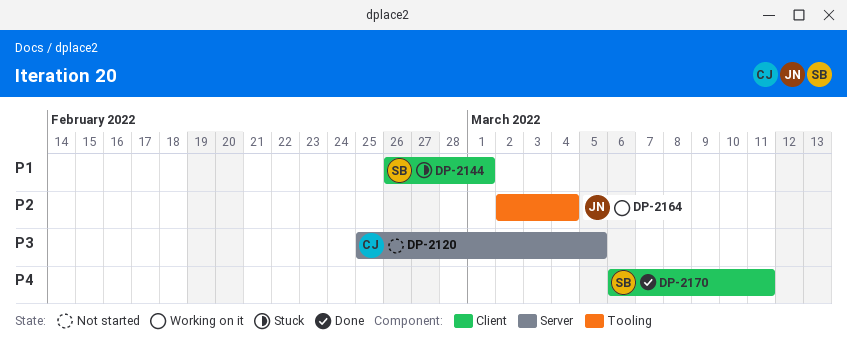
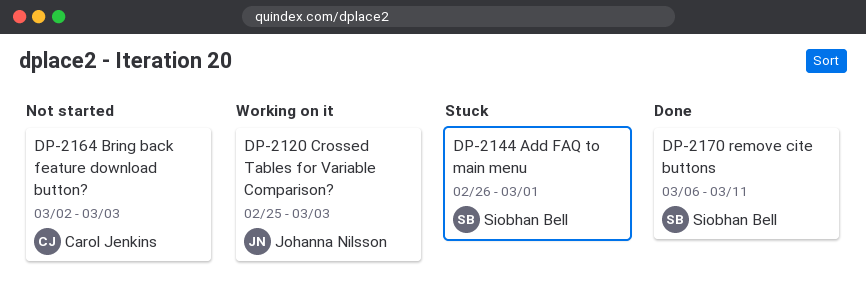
DP-2120, status: Not started -> Working on it
DP-2120, owner: Carol Jenkins -> Johanna Nilsson
DP-2120, due: Mar 5 -> Mar 3
DP-2164, status: Working on it -> Not started
DP-2164, owner: Johanna Nilsson -> Carol Jenkins
DP-2164, due: Mar 4 -> Mar 3

